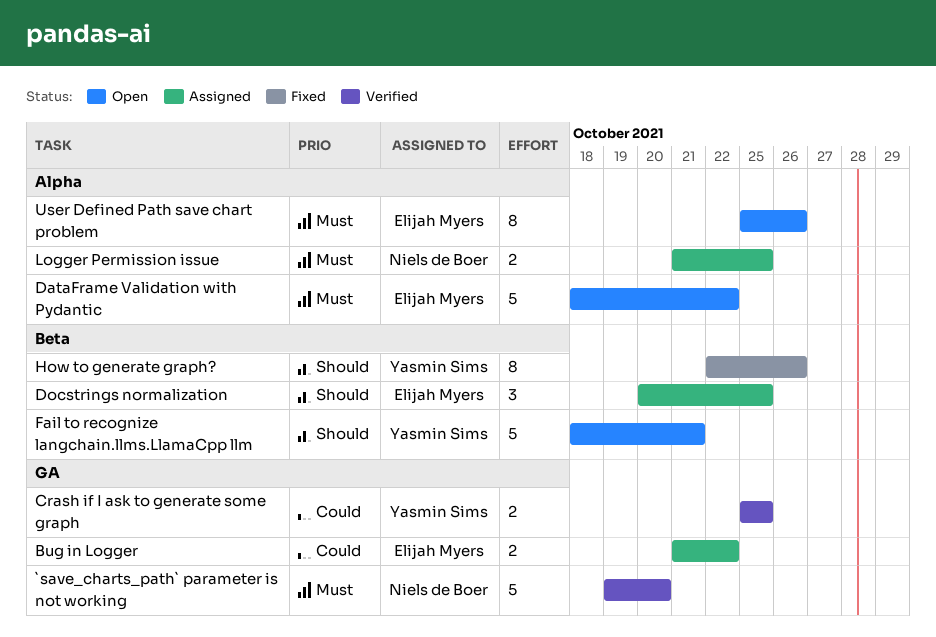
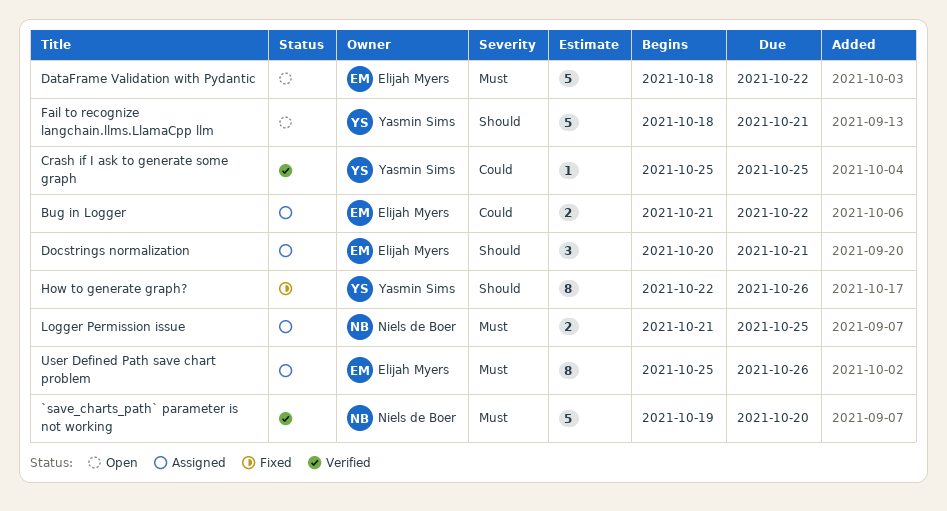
Crash if I ask to generate some graph, estimate: 2 -> 1
Docstrings normalization, due: Oct 25 -> Oct 21
User Defined Path save chart problem, status: Open -> Assigned

